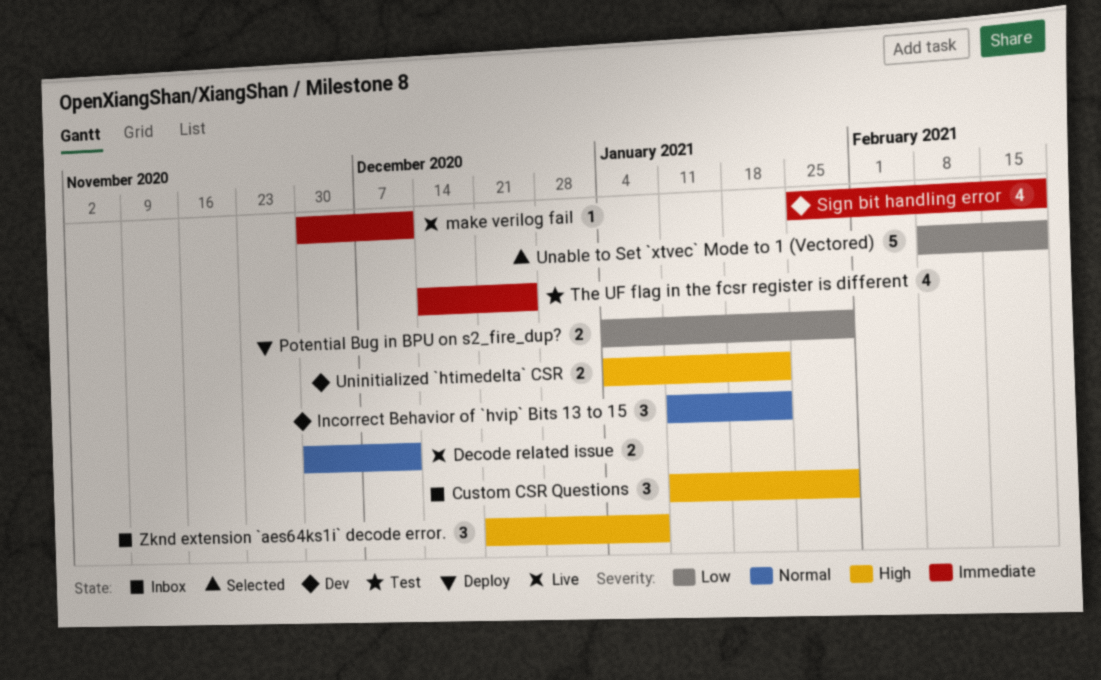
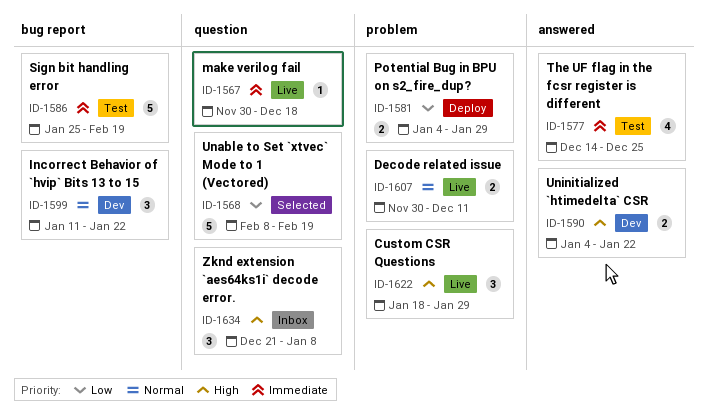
Custom CSR Questions, status: Inbox -> Live
Custom CSR Questions, start: Jan 11 -> Jan 18
make verilog fail, due: Dec 11 -> Dec 18
Sign bit handling error, status: Dev -> Test
Sign bit handling error, estimate: 4 -> 5

